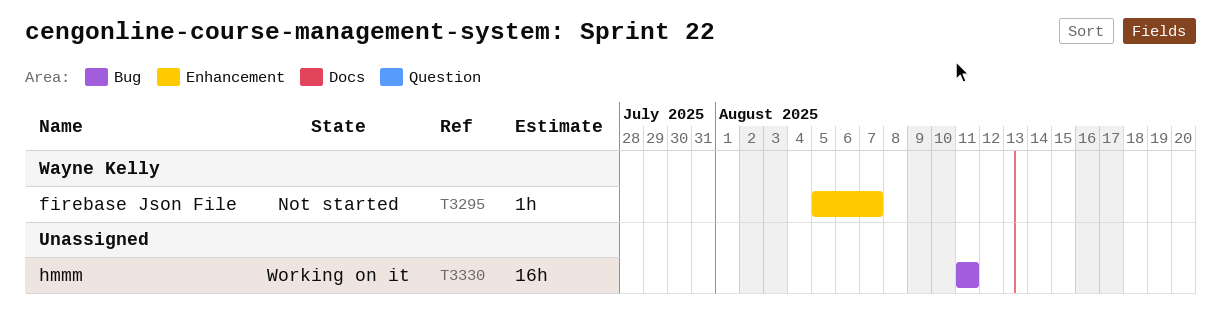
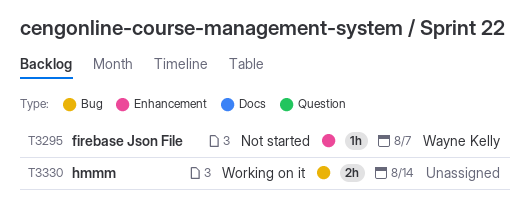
T3330, estimate: 16h -> 2h
T3330, due: Aug 11 -> Aug 14

